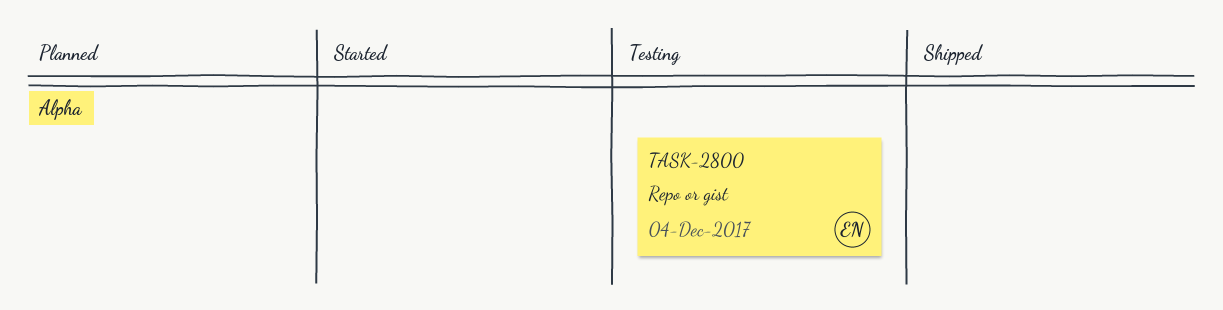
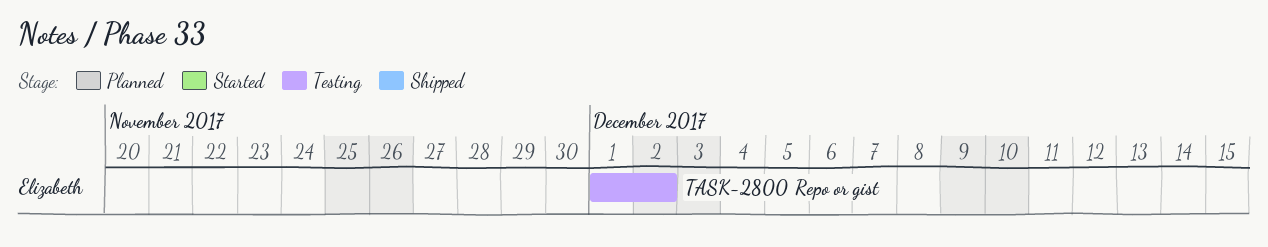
TASK-2800, due: Dec 4 -> Dec 2

